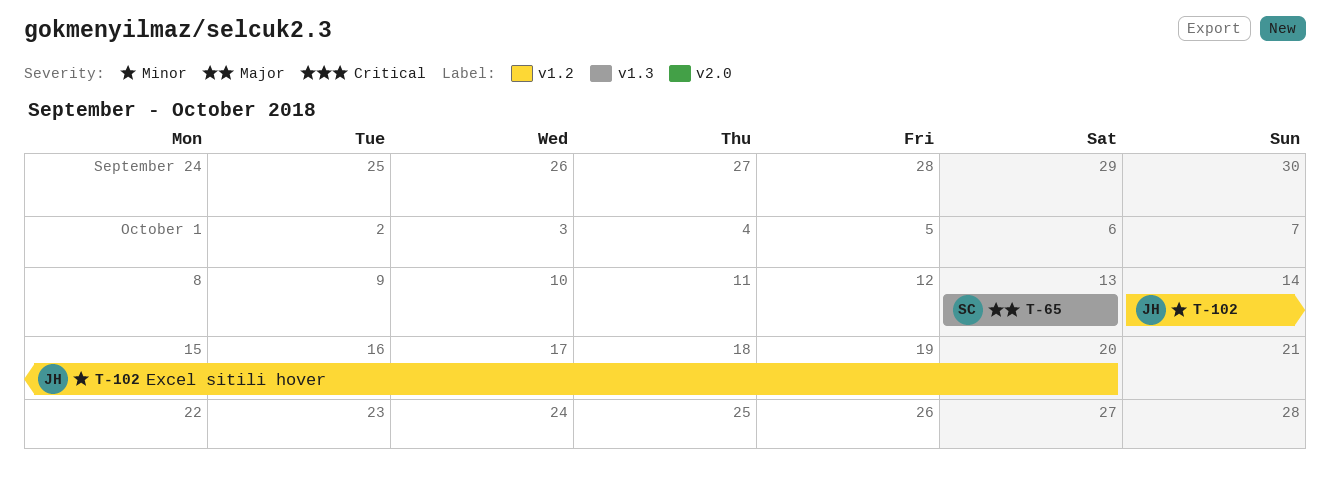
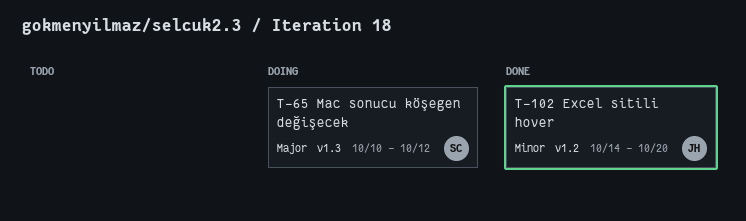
T-65, start: Oct 13 -> Oct 10
T-65, due: Oct 13 -> Oct 12

